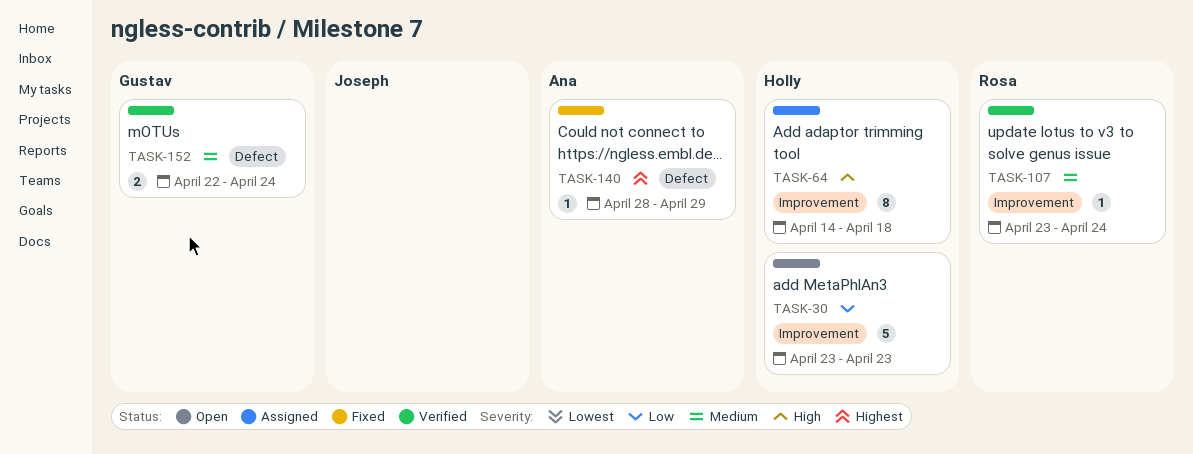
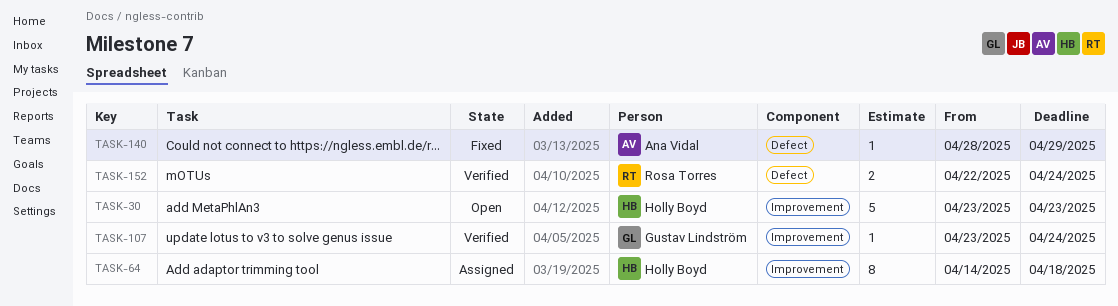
TASK-107, owner: Rosa Torres -> Gustav Lindström
TASK-152, owner: Gustav Lindström -> Rosa Torres

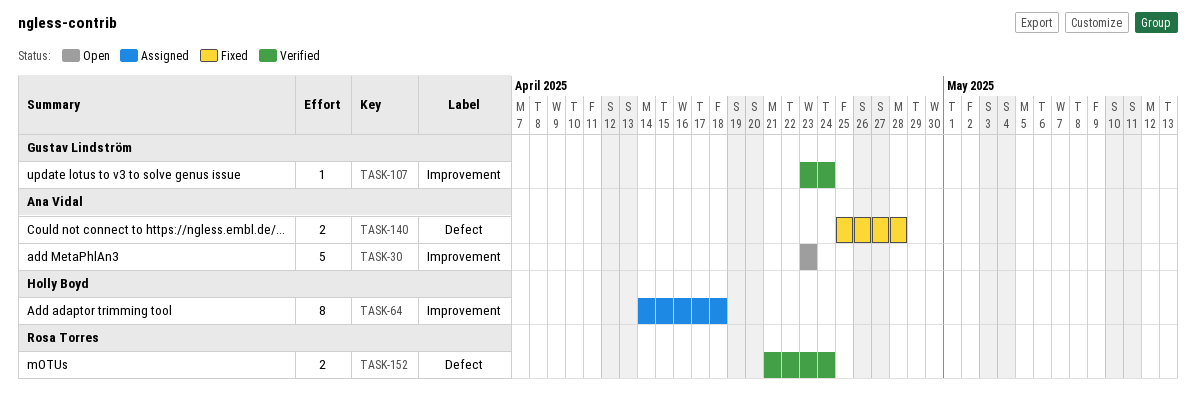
TASK-30, owner: Holly Boyd -> Ana Vidal
TASK-140, estimate: 1 -> 2
TASK-140, start: Apr 28 -> Apr 25
TASK-140, due: Apr 29 -> Apr 28
TASK-152, start: Apr 22 -> Apr 21

